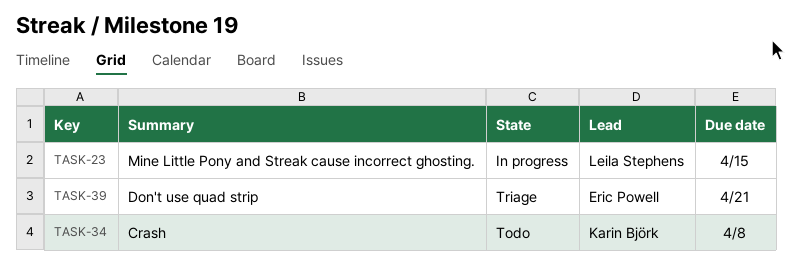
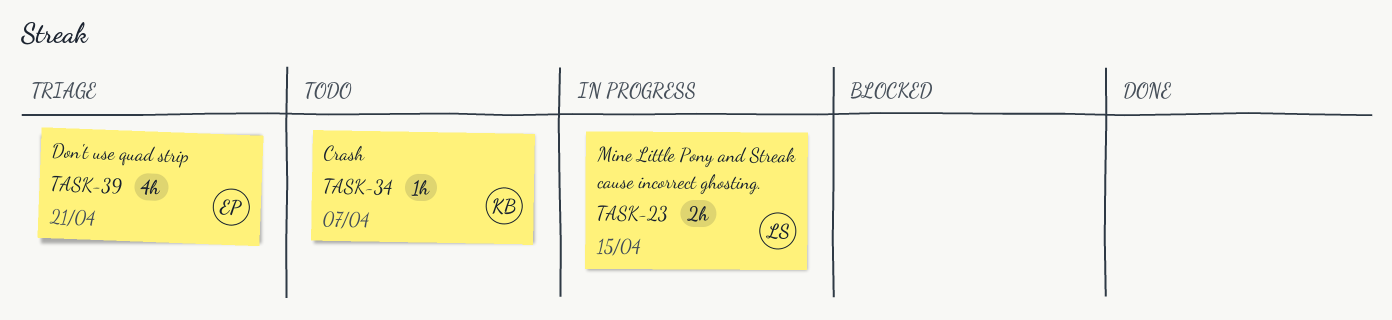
TASK-34, due: Apr 8 -> Apr 7

